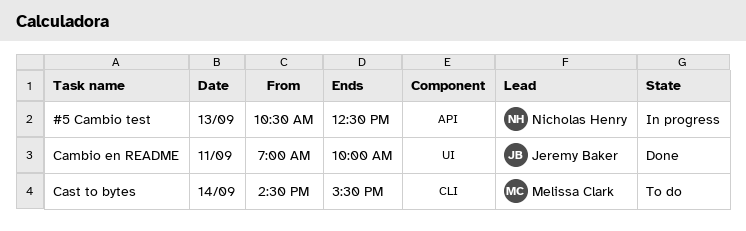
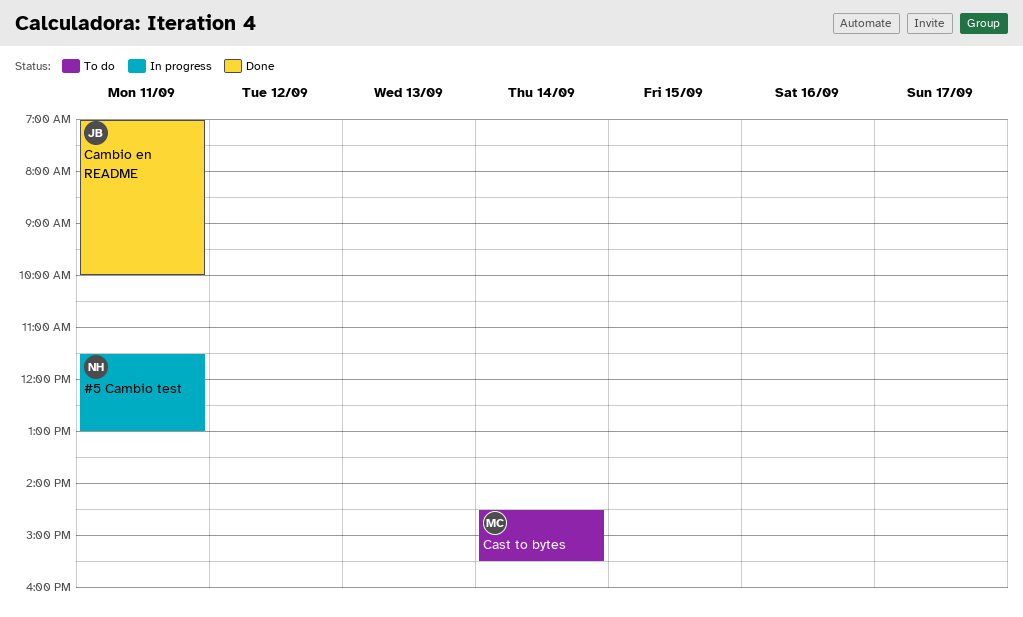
#5 Cambio test, day: Sep 13 -> Sep 11
#5 Cambio test, begins: 10:30 -> 11:30
#5 Cambio test, ends: 12:30 -> 13:00

